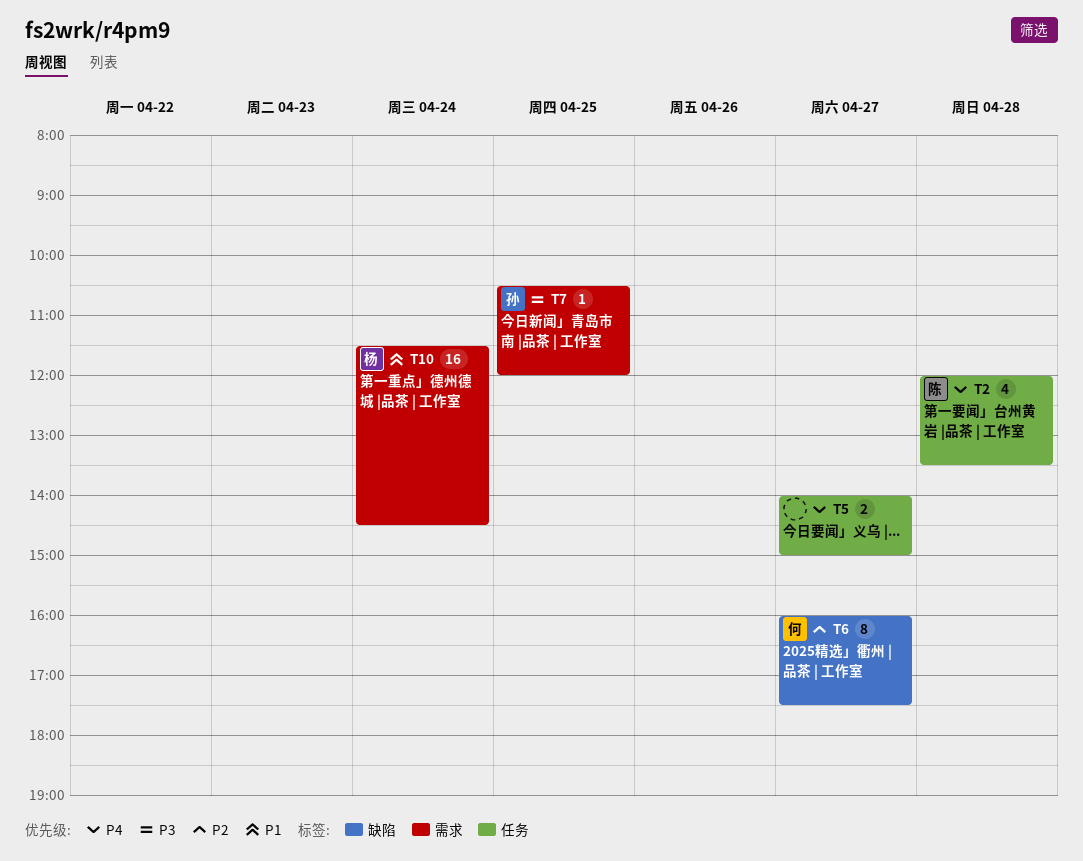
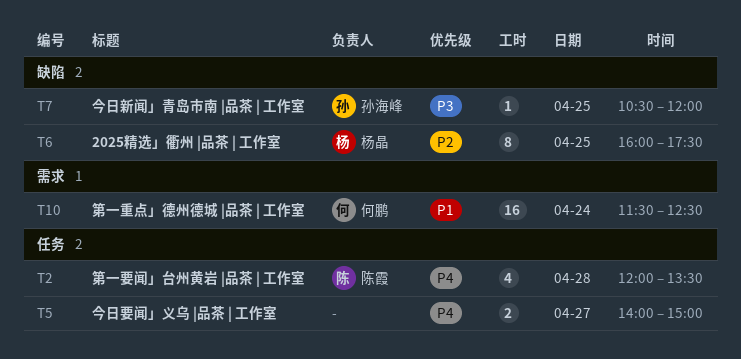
T6, owner: 何鹏 -> 杨晶
T6, day: Apr 27 -> Apr 25
T7, label: 需求 -> 缺陷
T10, owner: 杨晶 -> 何鹏
T10, ends: 14:30 -> 12:30

